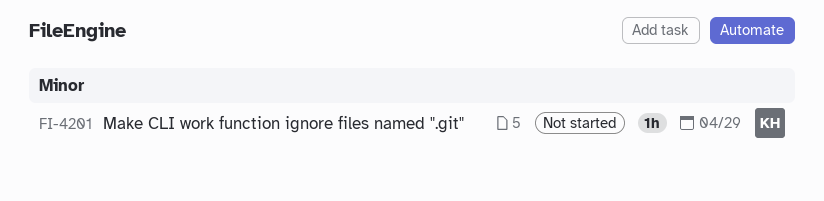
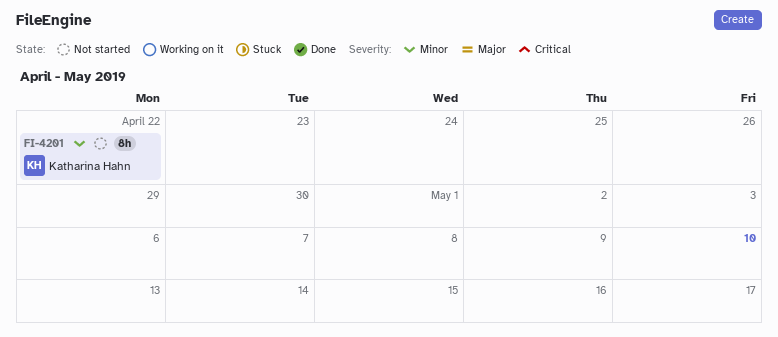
FI-4201, estimate: 1h -> 8h
FI-4201, due: Apr 29 -> Apr 22

